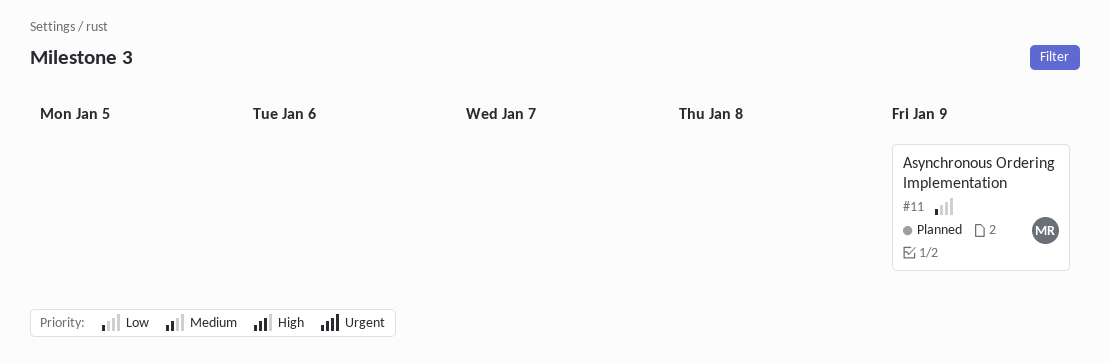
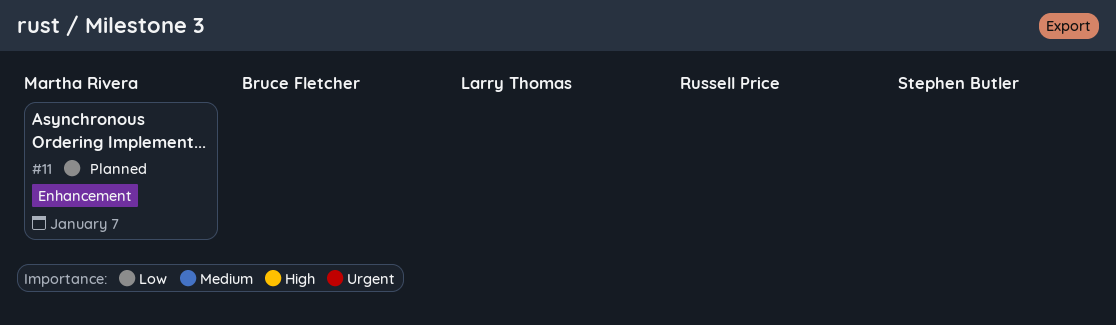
#11, due: Jan 9 -> Jan 7

